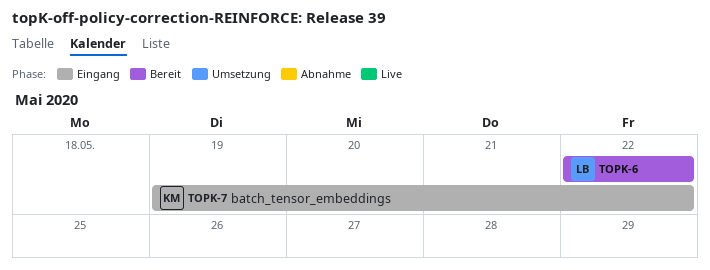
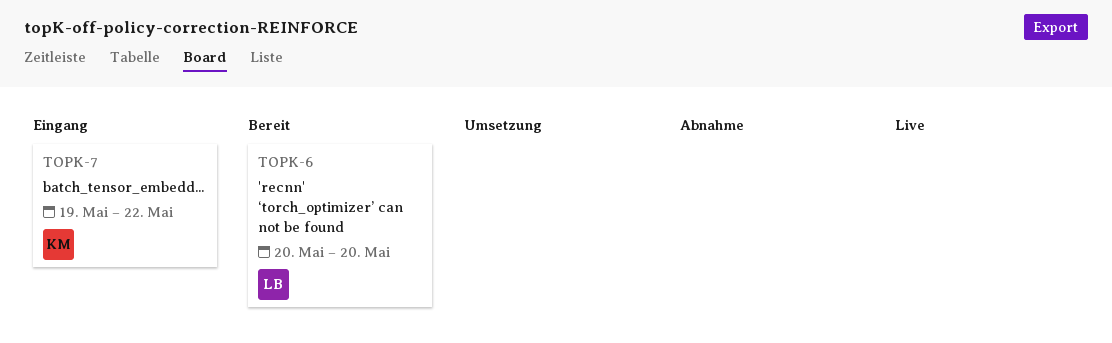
TOPK-6, start: May 22 -> May 20
TOPK-6, due: May 22 -> May 20

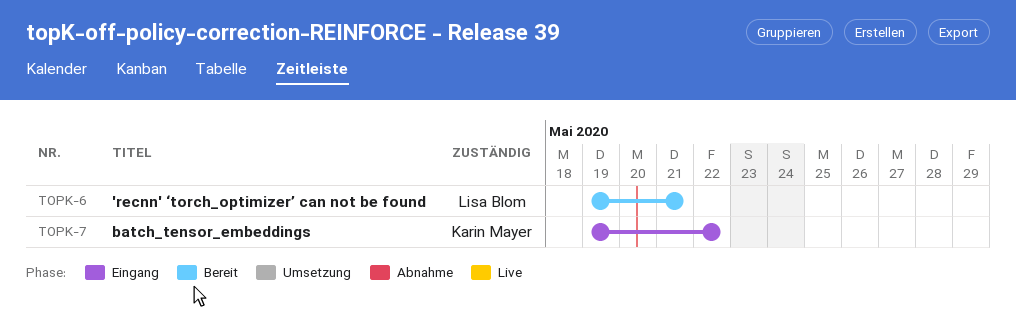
TOPK-6, start: May 20 -> May 19
TOPK-6, due: May 20 -> May 21

